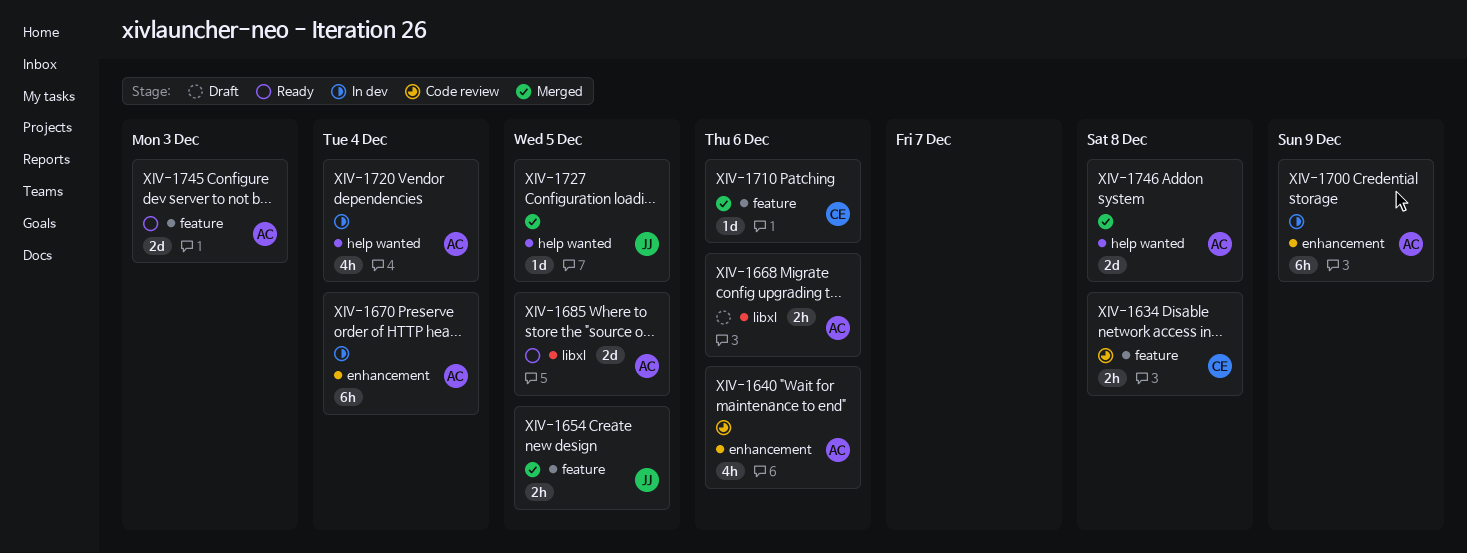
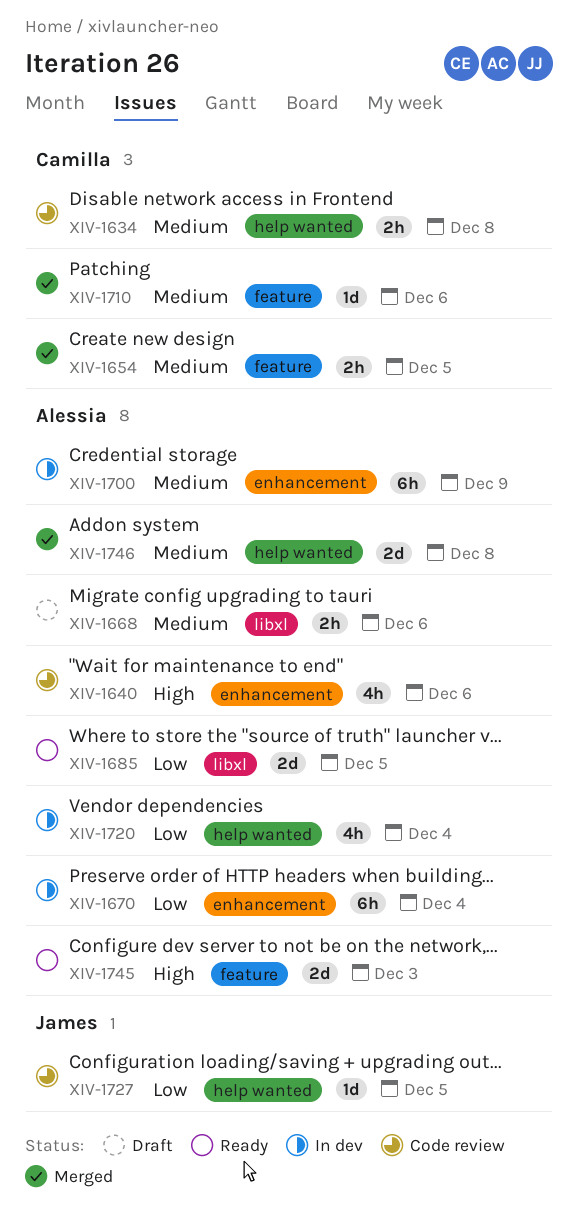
XIV-1634, label: feature -> help wanted
XIV-1654, owner: James -> Camilla
XIV-1727, status: Merged -> Code review

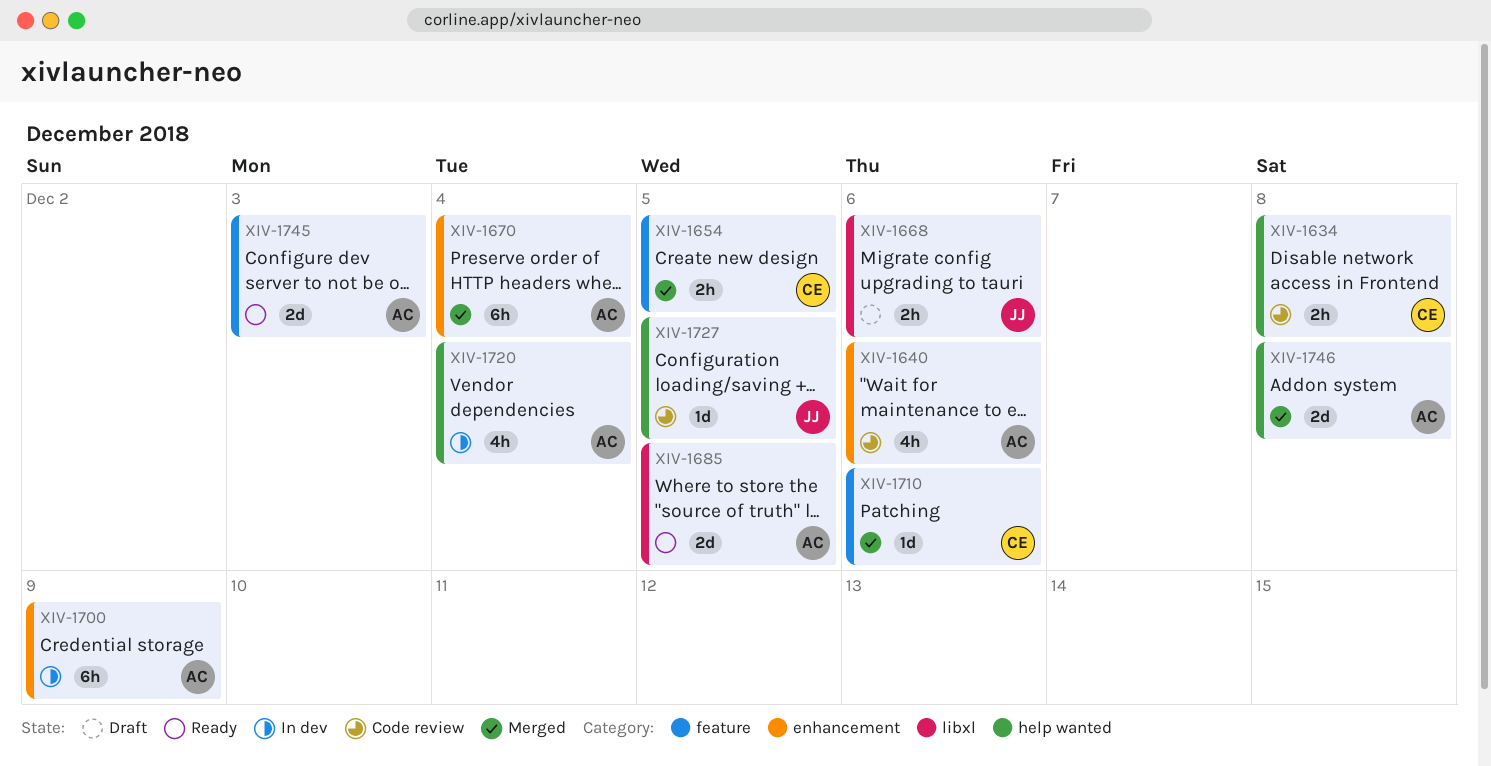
XIV-1668, owner: Alessia -> James
XIV-1670, status: In dev -> Merged

